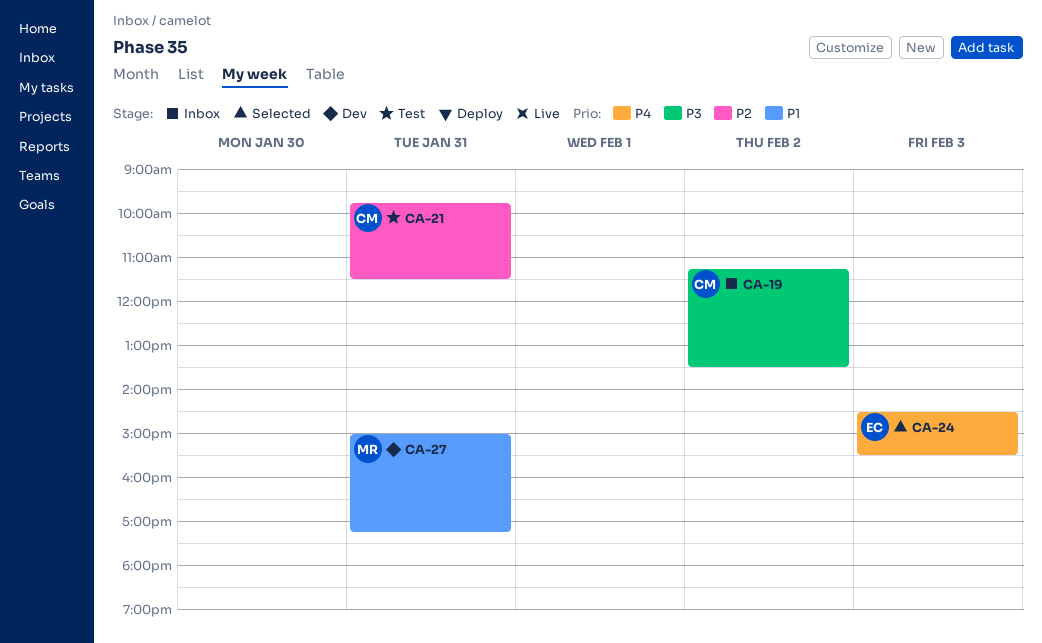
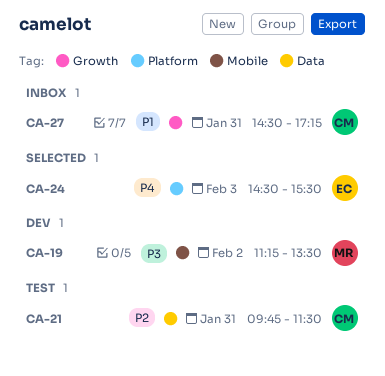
CA-19, status: Inbox -> Dev
CA-19, owner: CM -> MR
CA-27, status: Dev -> Inbox
CA-27, owner: MR -> CM
CA-27, begins: 15:00 -> 14:30

